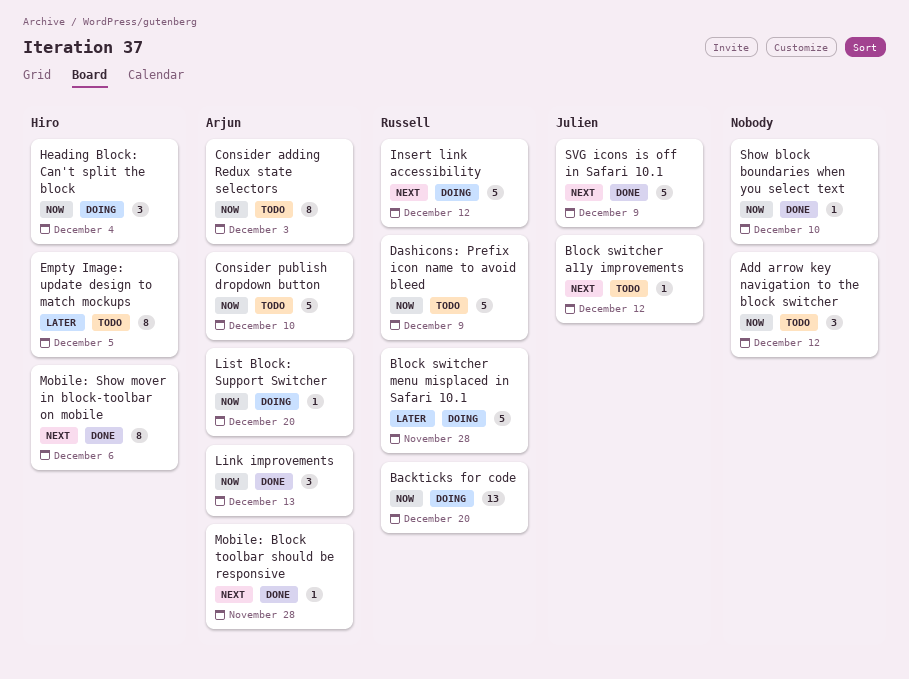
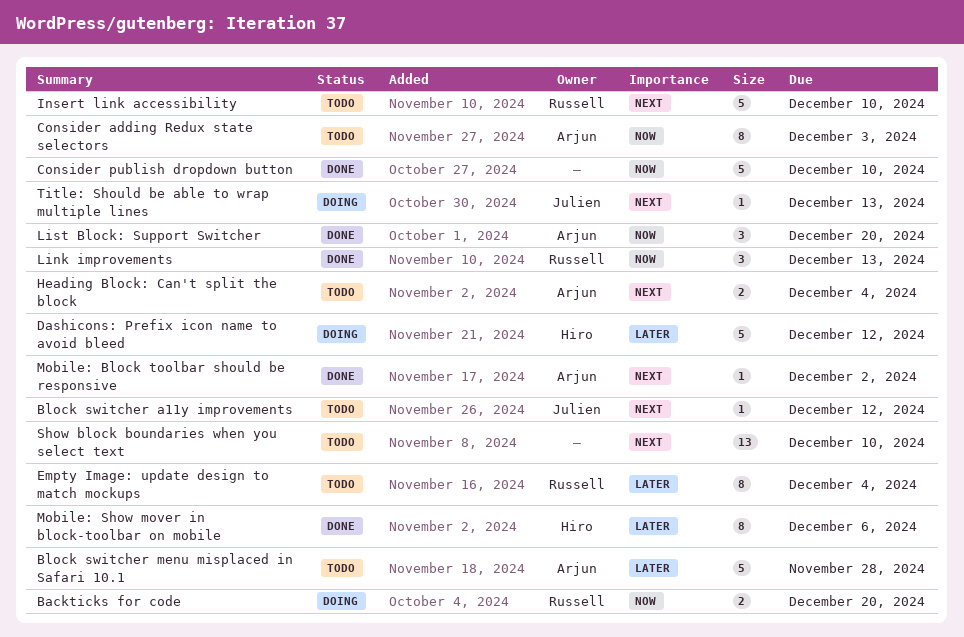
Add arrow key navigation to the block switcher: present -> none
Backticks for code, estimate: 13 -> 2
Block switcher menu misplaced in Safari 10.1, status: Doing -> Todo
Block switcher menu misplaced in Safari 10.1, owner: Russell -> Arjun
Consider publish dropdown button, status: Todo -> Done
Consider publish dropdown button, owner: Arjun -> none
Dashicons: Prefix icon name to avoid bleed, status: Todo -> Doing
Dashicons: Prefix icon name to avoid bleed, owner: Russell -> Hiro
Dashicons: Prefix icon name to avoid bleed, priority: Now -> Later
Dashicons: Prefix icon name to avoid bleed, due: Dec 9 -> Dec 12
Empty Image: update design to match mockups, owner: Hiro -> Russell
Empty Image: update design to match mockups, due: Dec 5 -> Dec 4
Heading Block: Can't split the block, status: Doing -> Todo
Heading Block: Can't split the block, owner: Hiro -> Arjun
Heading Block: Can't split the block, priority: Now -> Next
Heading Block: Can't split the block, estimate: 3 -> 2
Insert link accessibility, status: Doing -> Todo
Insert link accessibility, due: Dec 12 -> Dec 10
Link improvements, owner: Arjun -> Russell
List Block: Support Switcher, status: Doing -> Done
List Block: Support Switcher, estimate: 1 -> 3
Mobile: Block toolbar should be responsive, due: Nov 28 -> Dec 2
Mobile: Show mover in block-toolbar on mobile, priority: Next -> Later
Show block boundaries when you select text, status: Done -> Todo
Show block boundaries when you select text, priority: Now -> Next
Show block boundaries when you select text, estimate: 1 -> 13
SVG icons is off in Safari 10.1: present -> none
Title: Should be able to wrap multiple lines: none -> present

